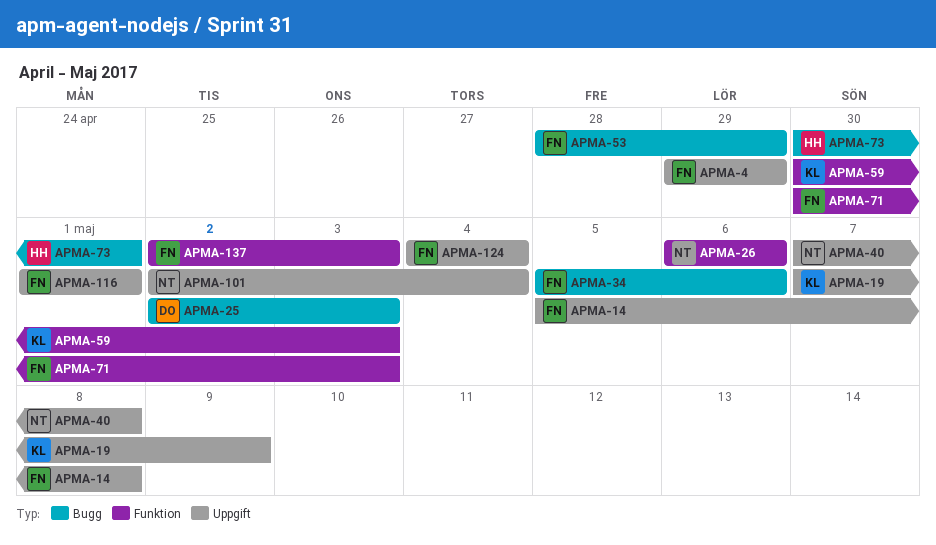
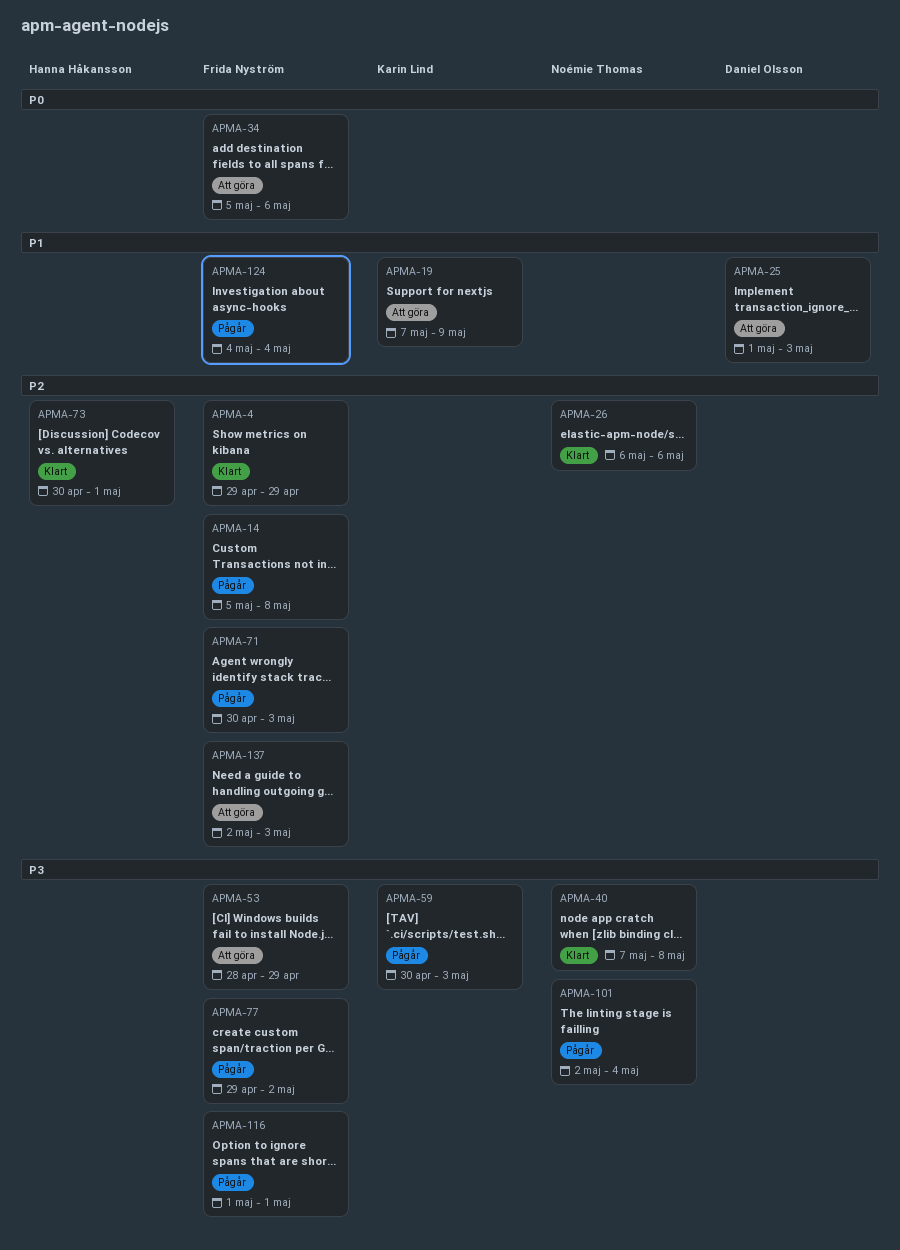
APMA-25, start: May 2 -> May 1
APMA-77: none -> present

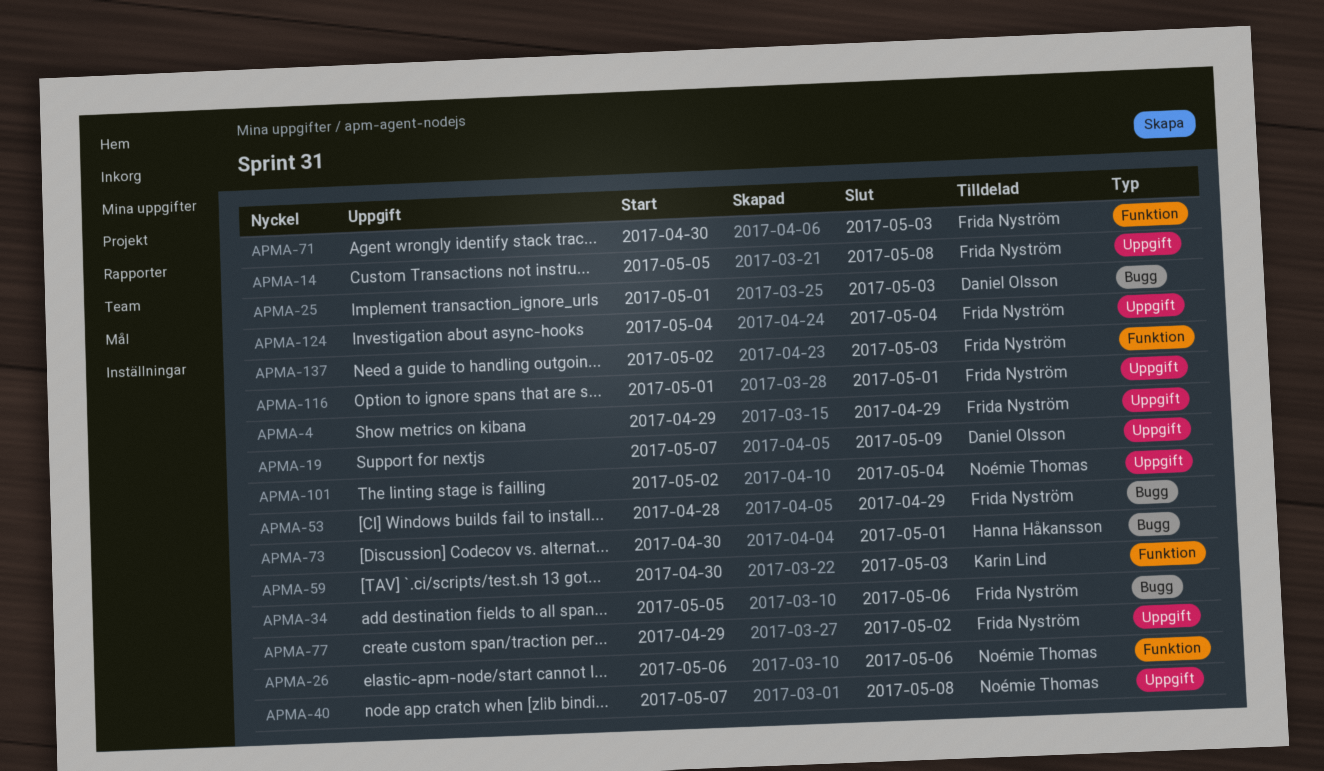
APMA-19, owner: Karin Lind -> Daniel Olsson

